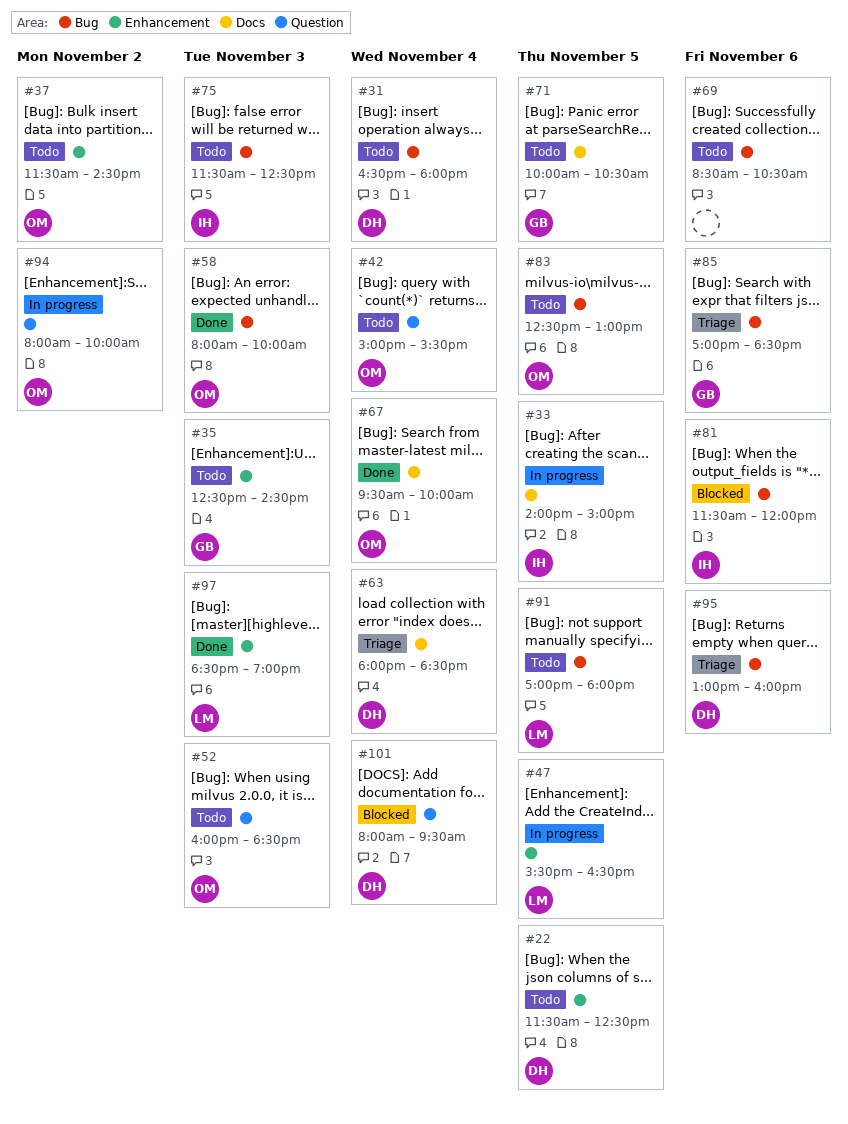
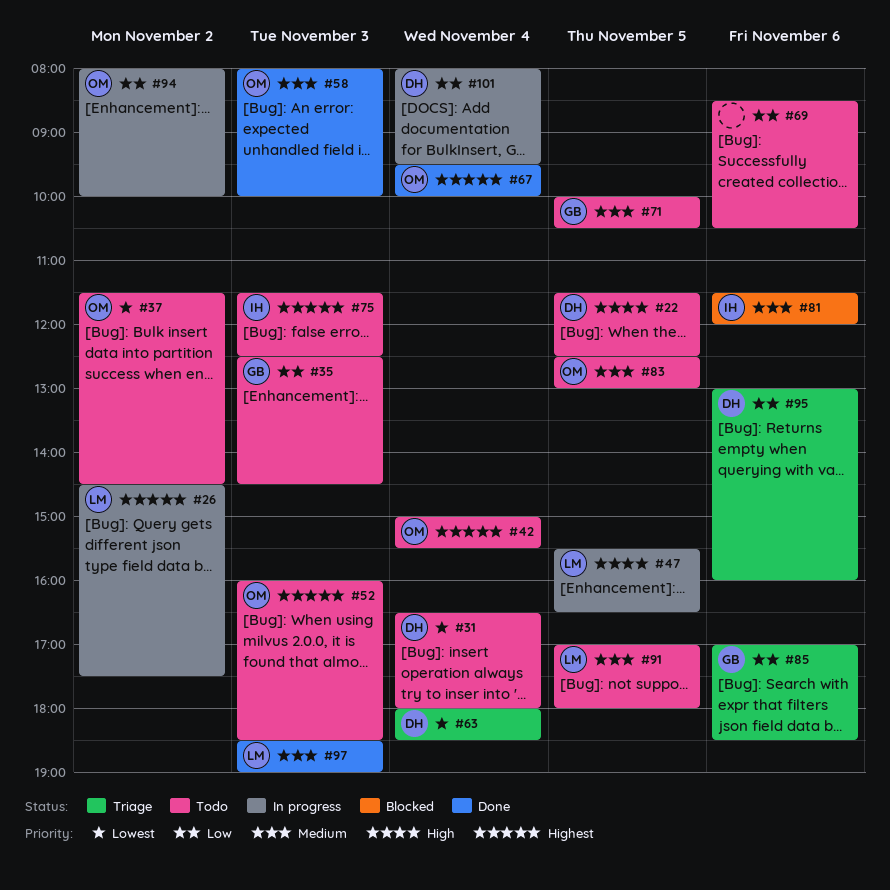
#26: none -> present
#33: present -> none
#101, status: Blocked -> In progress

